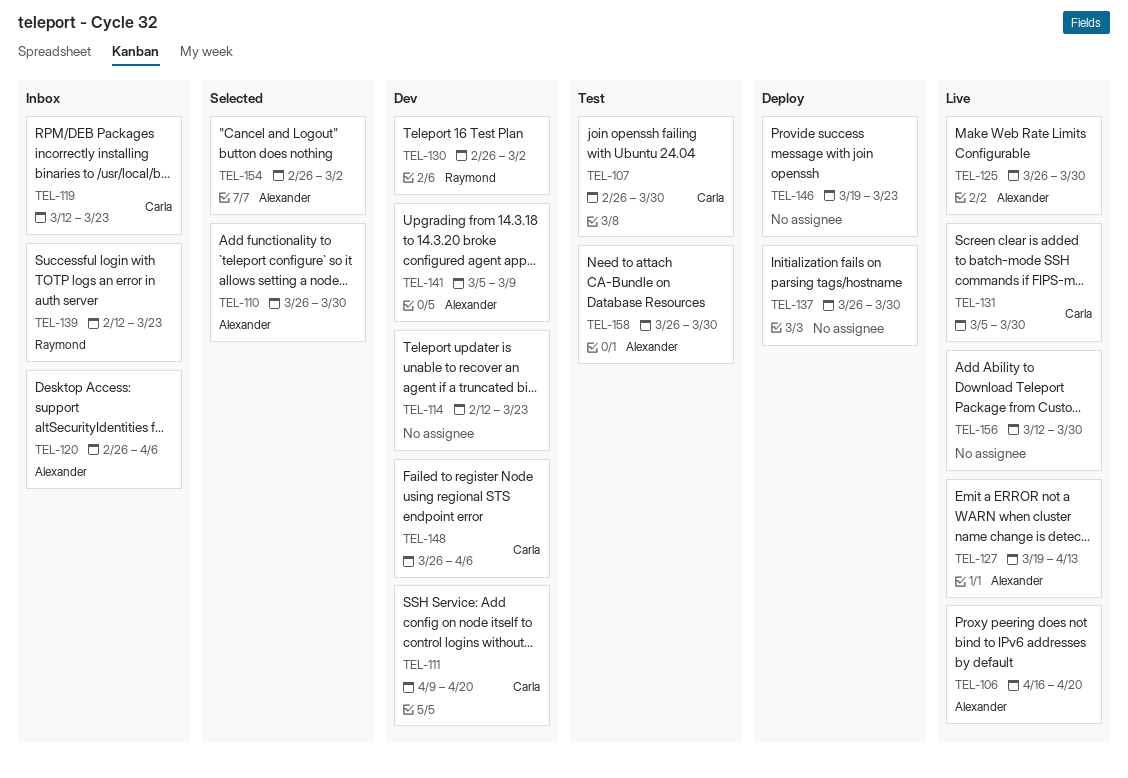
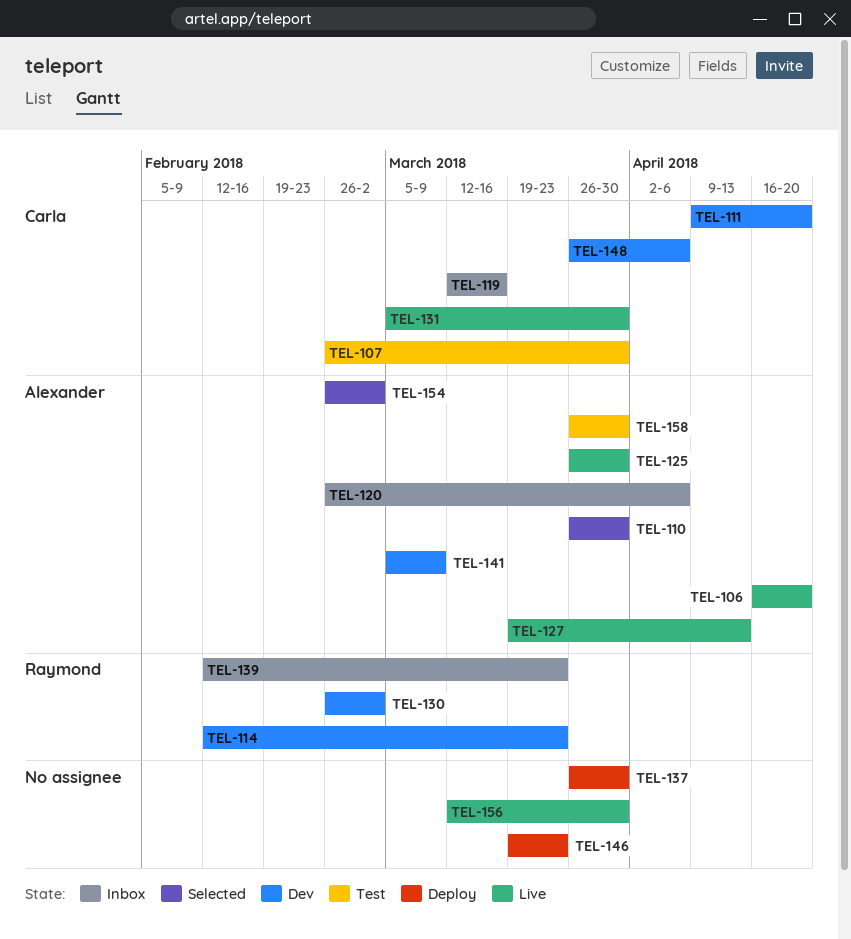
TEL-114, owner: none -> Raymond
TEL-119, due: Mar 23 -> Mar 16

